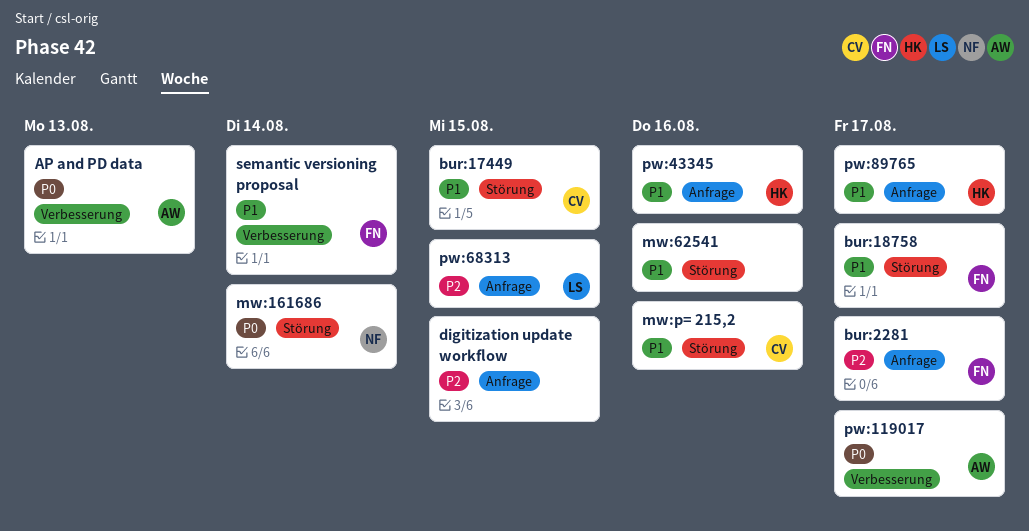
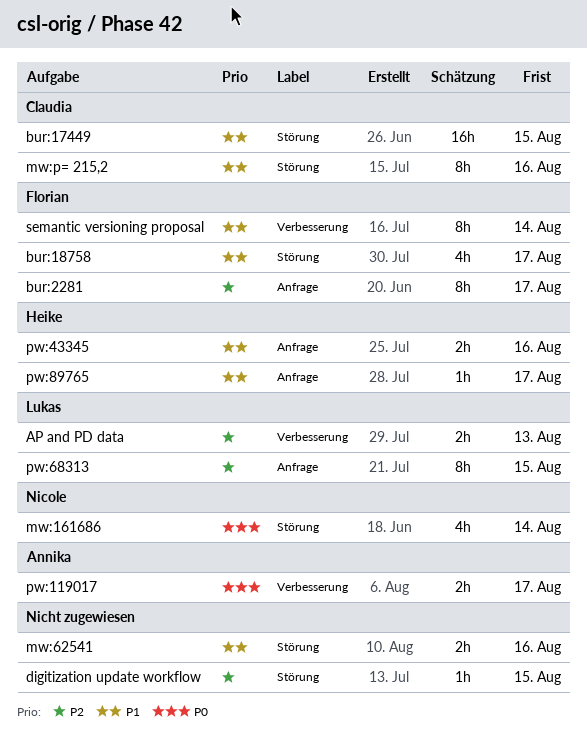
AP and PD data, owner: Annika -> Lukas
AP and PD data, priority: P0 -> P2
digitization update workflow, label: Anfrage -> Störung

